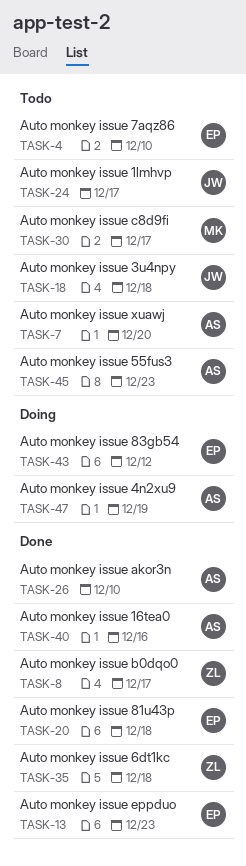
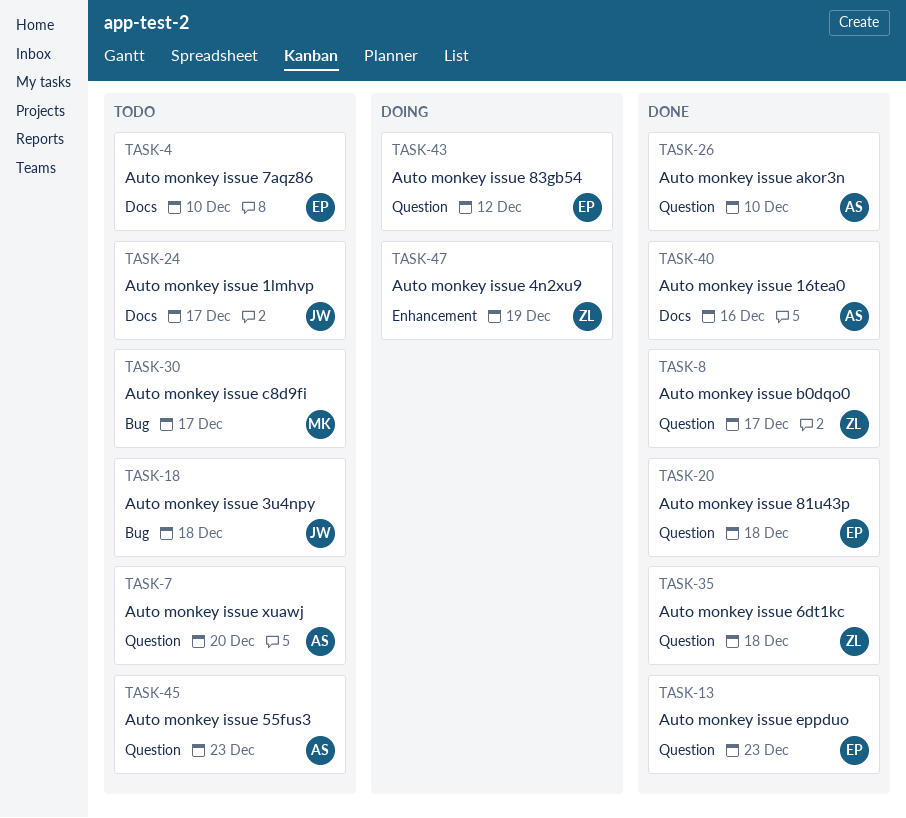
TASK-47, owner: AS -> ZL

